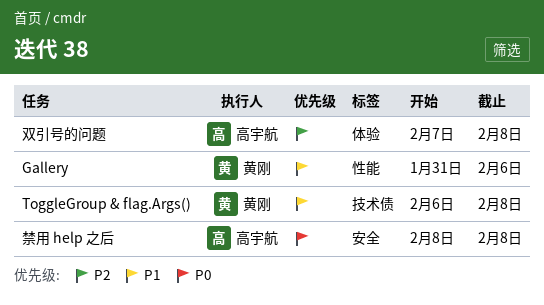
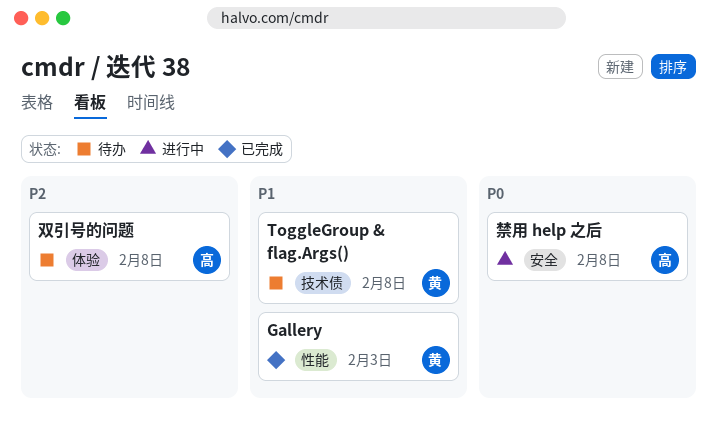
Gallery, due: Feb 6 -> Feb 3

